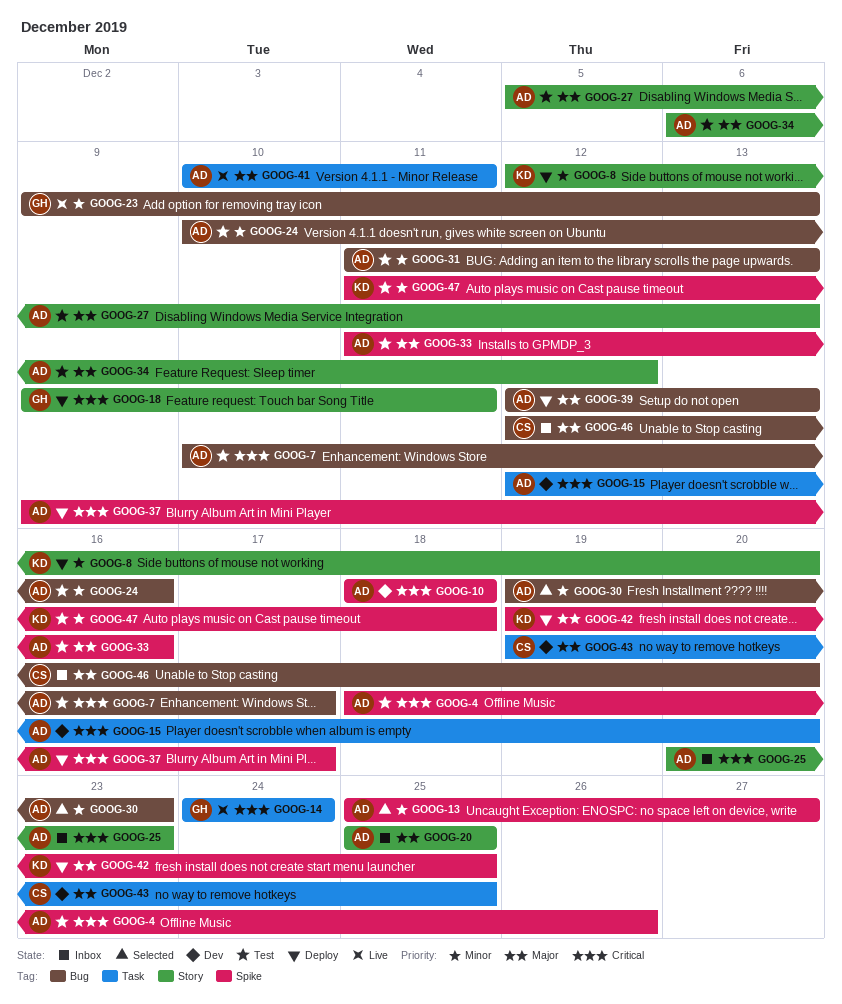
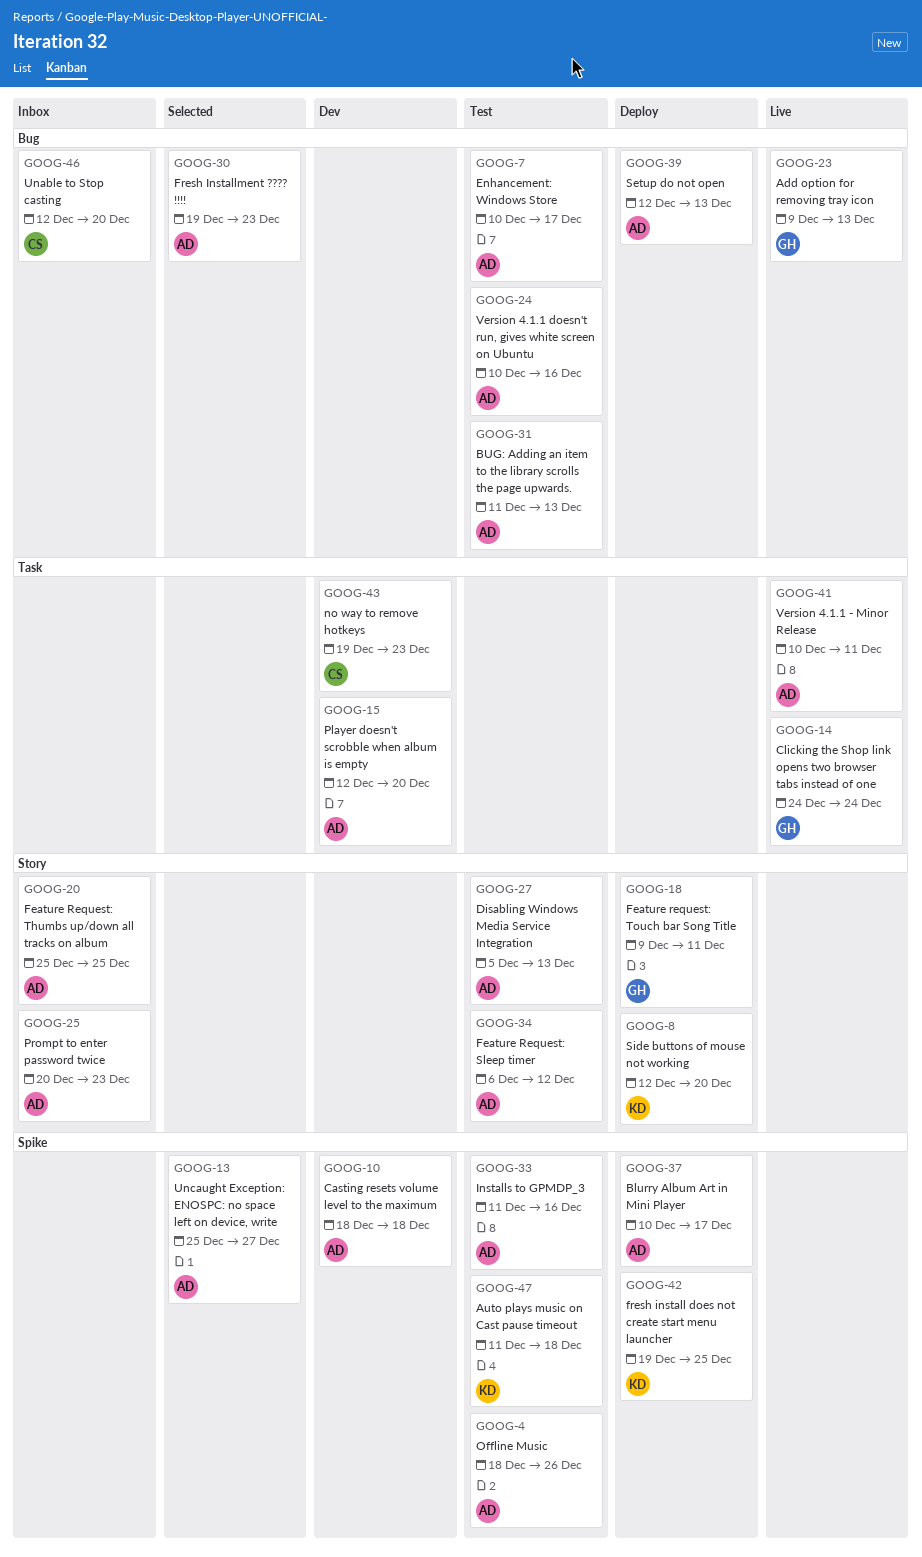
GOOG-37, start: Dec 9 -> Dec 10
GOOG-43, due: Dec 25 -> Dec 23

